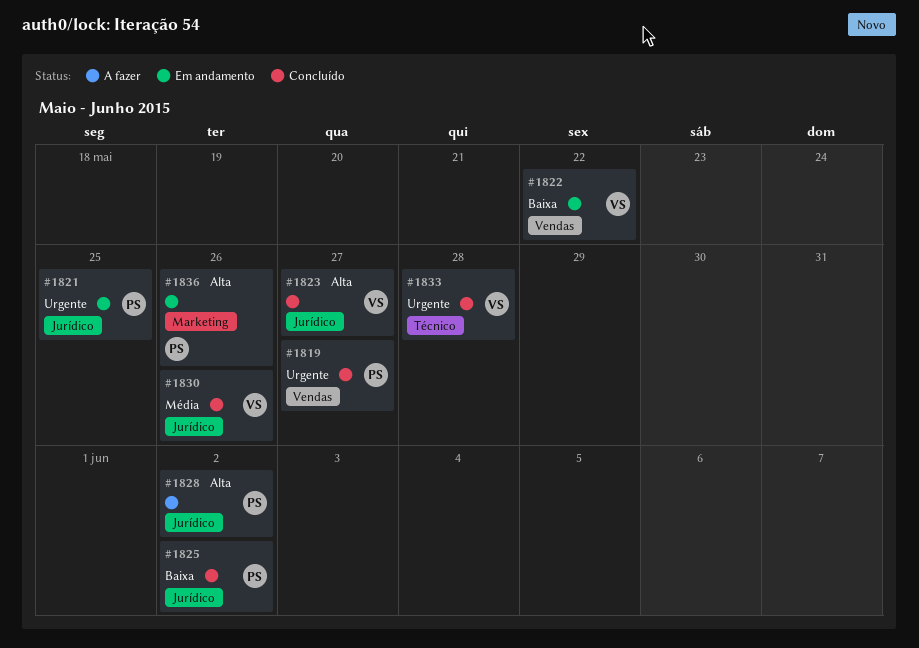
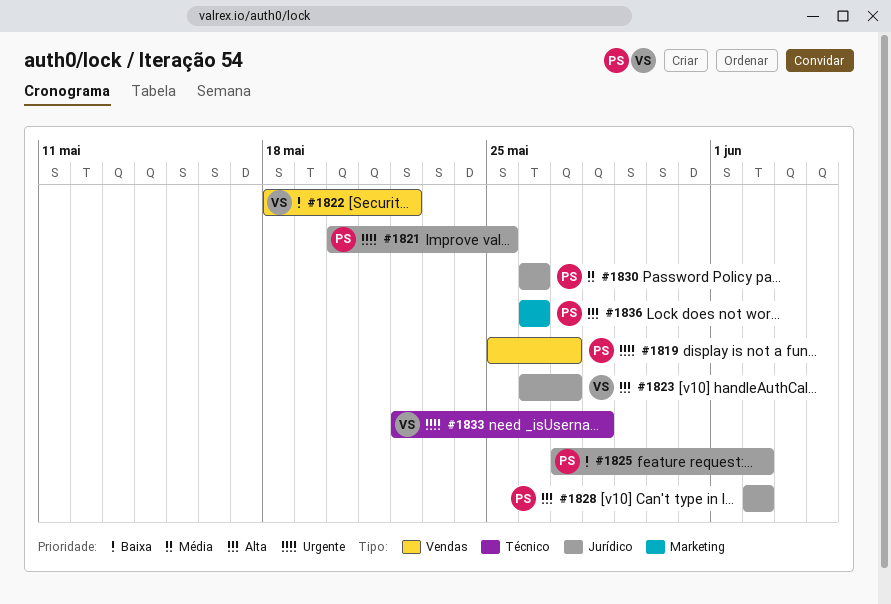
#1830, owner: VS -> PS

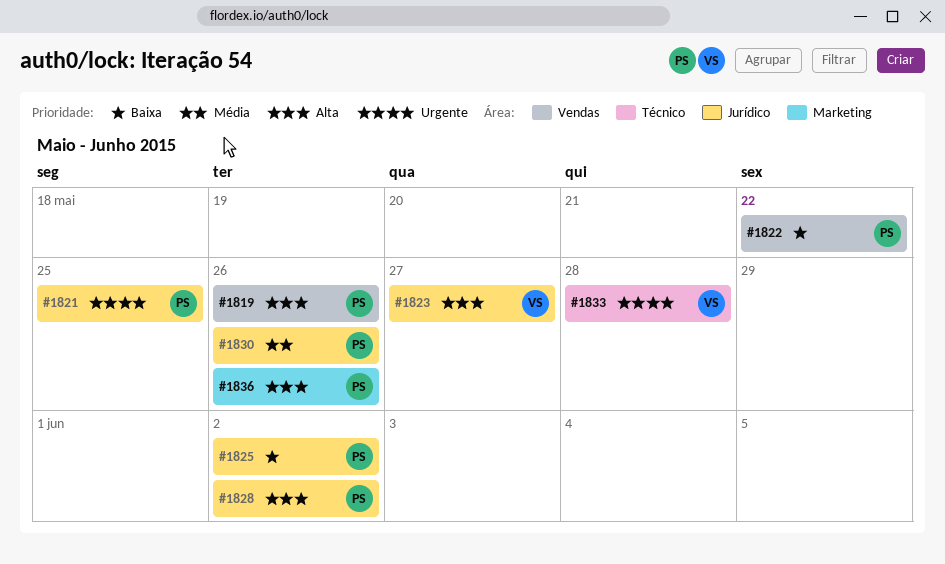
#1819, priority: Urgente -> Alta
#1819, due: May 27 -> May 26
#1822, owner: VS -> PS

